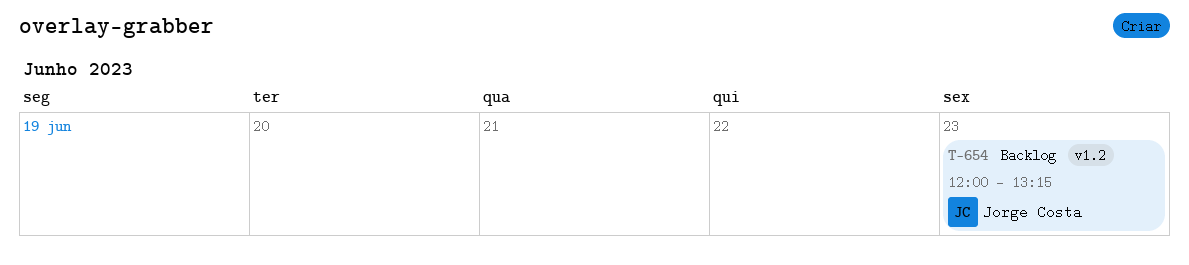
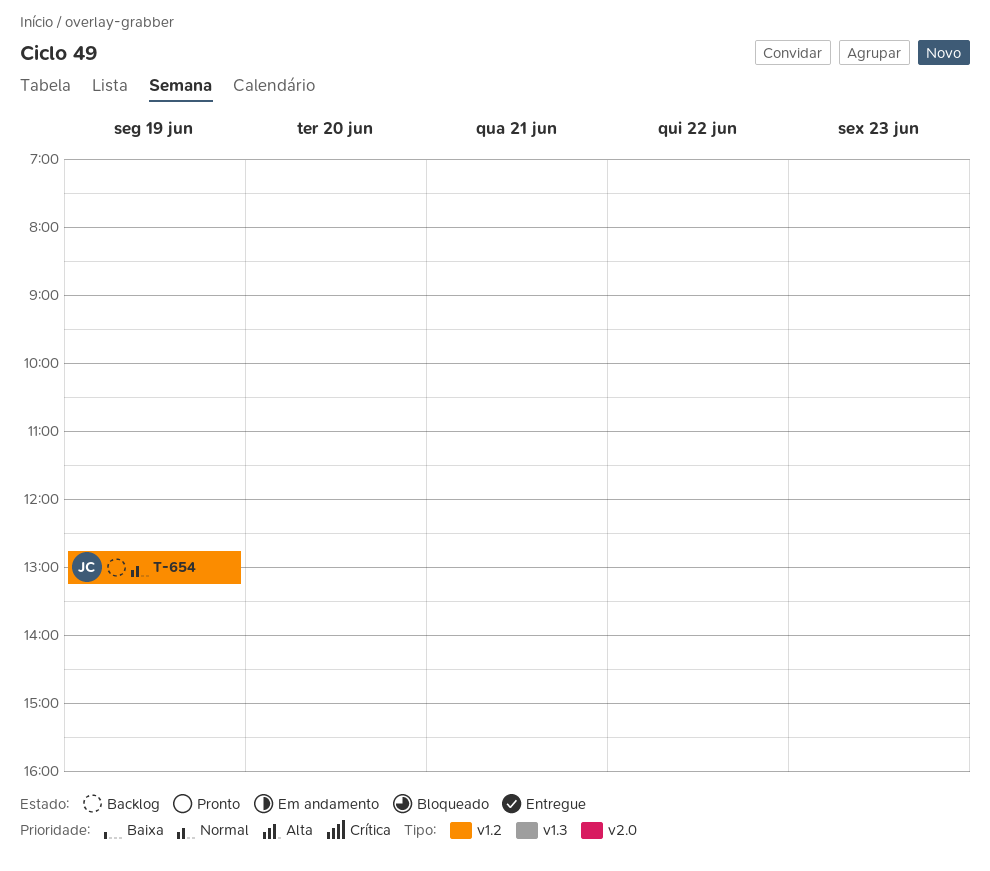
T-654, day: Jun 23 -> Jun 19
T-654, begins: 12:00 -> 12:45

